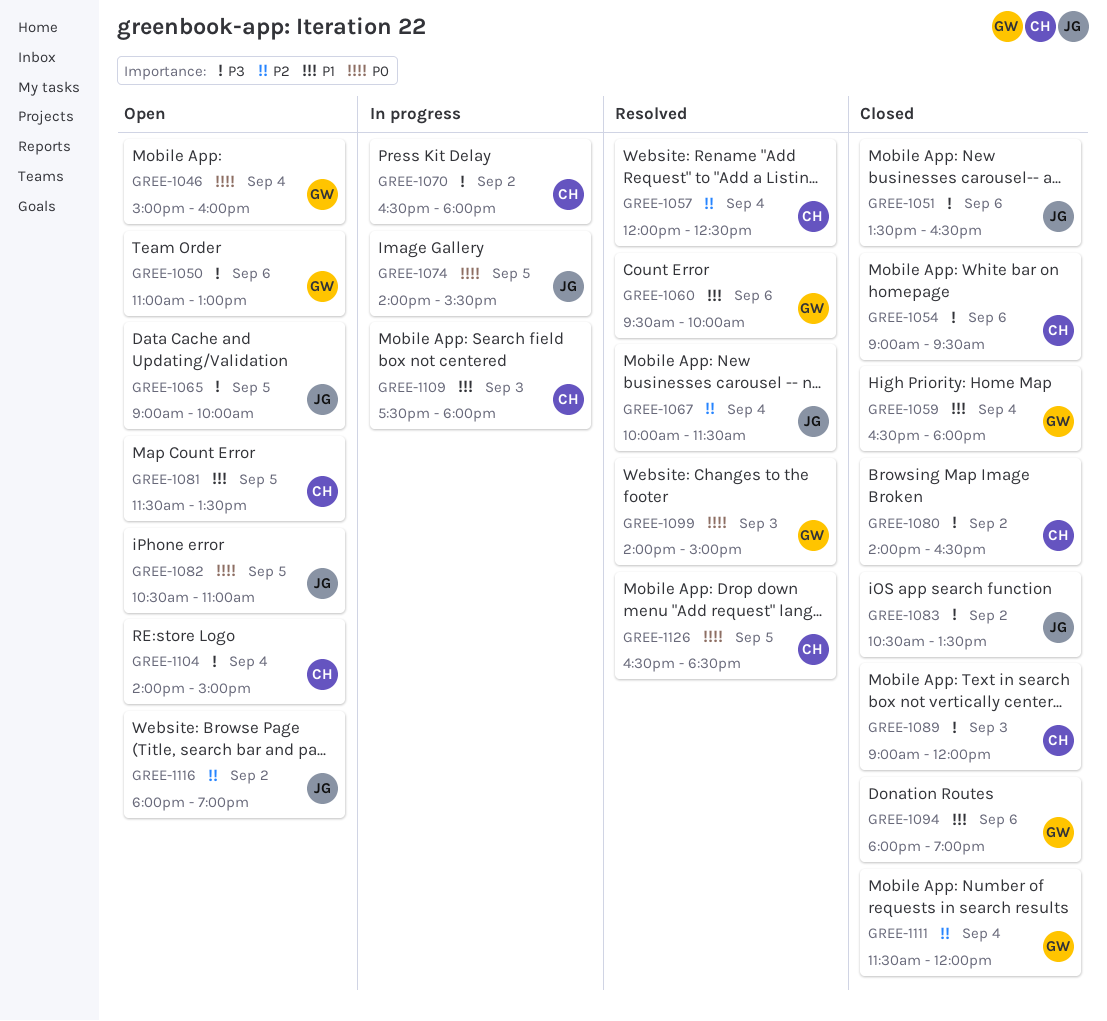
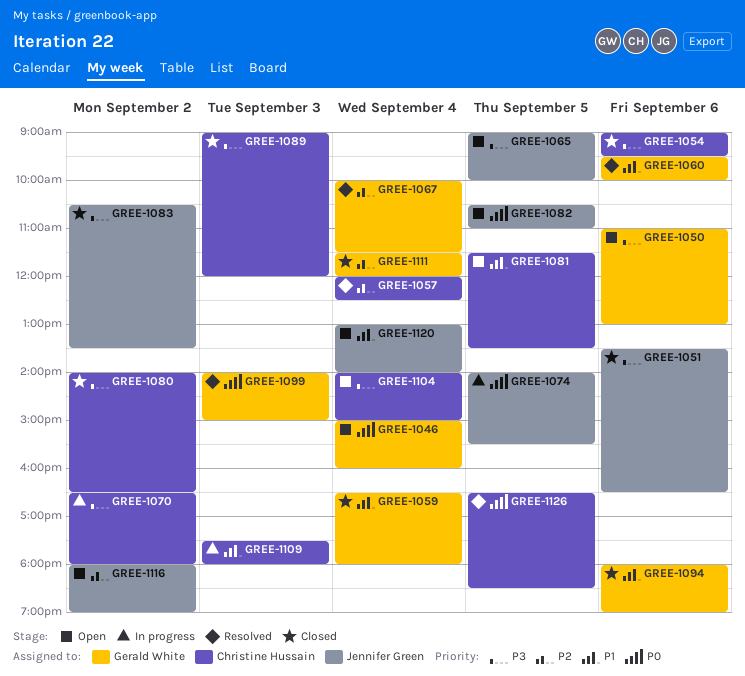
GREE-1067, owner: Jennifer Green -> Gerald White
GREE-1120: none -> present

